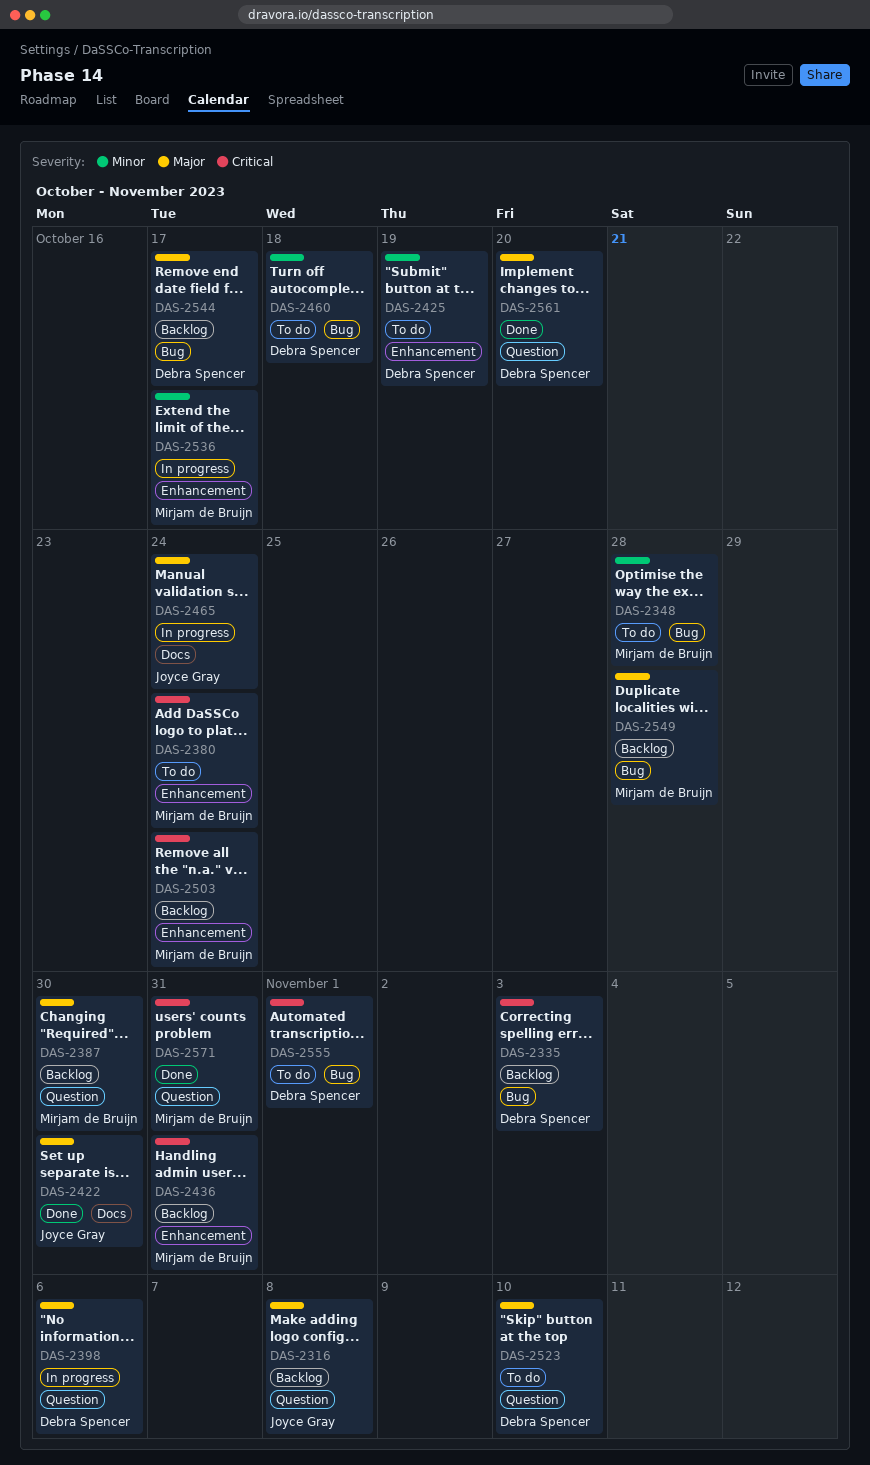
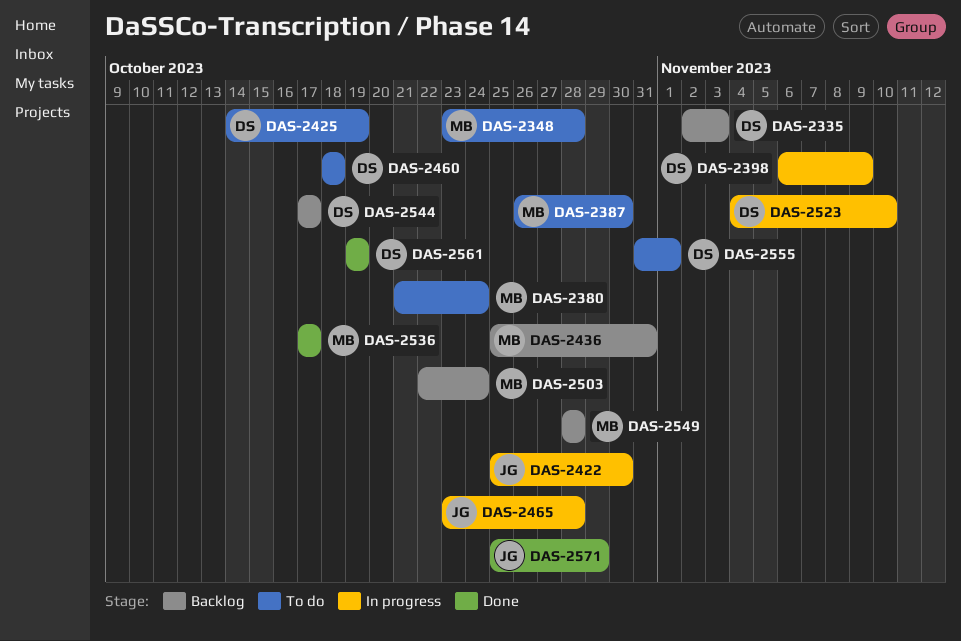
DAS-2316: present -> none
DAS-2387, status: Backlog -> To do
DAS-2398, due: Nov 6 -> Nov 9
DAS-2422, status: Done -> In progress
DAS-2465, due: Oct 24 -> Oct 28
DAS-2523, status: To do -> In progress
DAS-2536, status: In progress -> Done
DAS-2561, due: Oct 20 -> Oct 19
DAS-2571, owner: Mirjam de Bruijn -> Joyce Gray
DAS-2571, due: Oct 31 -> Oct 29

